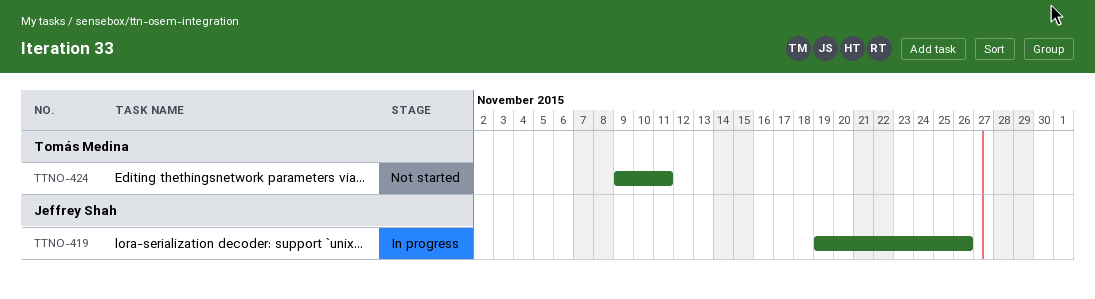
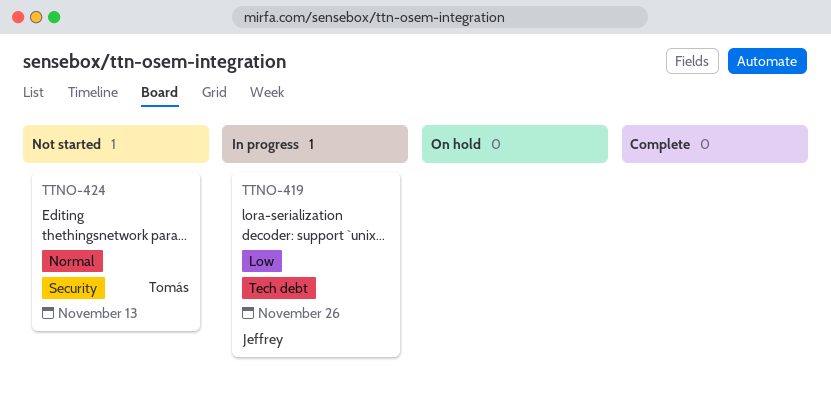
TTNO-424, due: Nov 11 -> Nov 13

